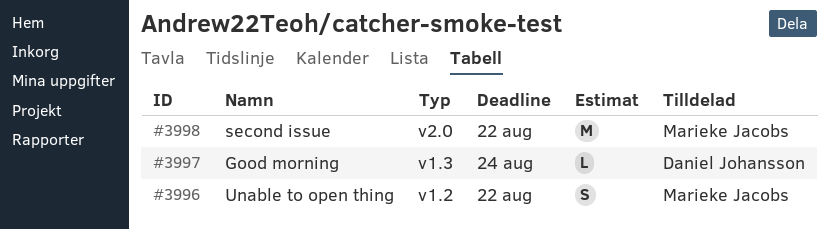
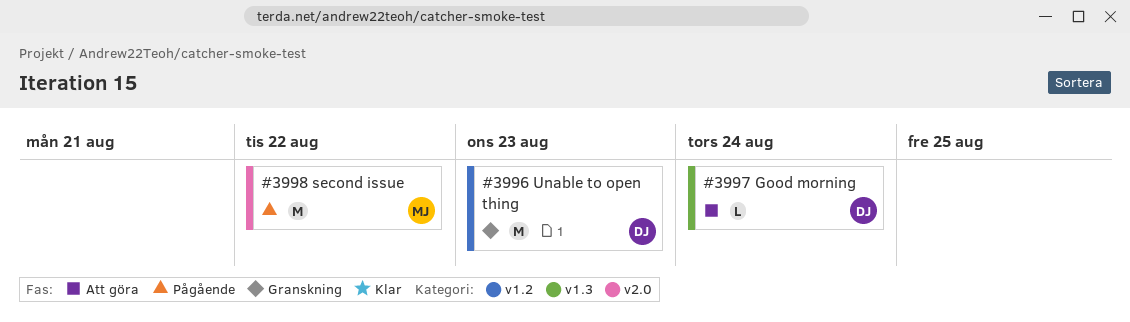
#3996, owner: Marieke Jacobs -> Daniel Johansson
#3996, estimate: S -> M
#3996, due: Aug 22 -> Aug 23

